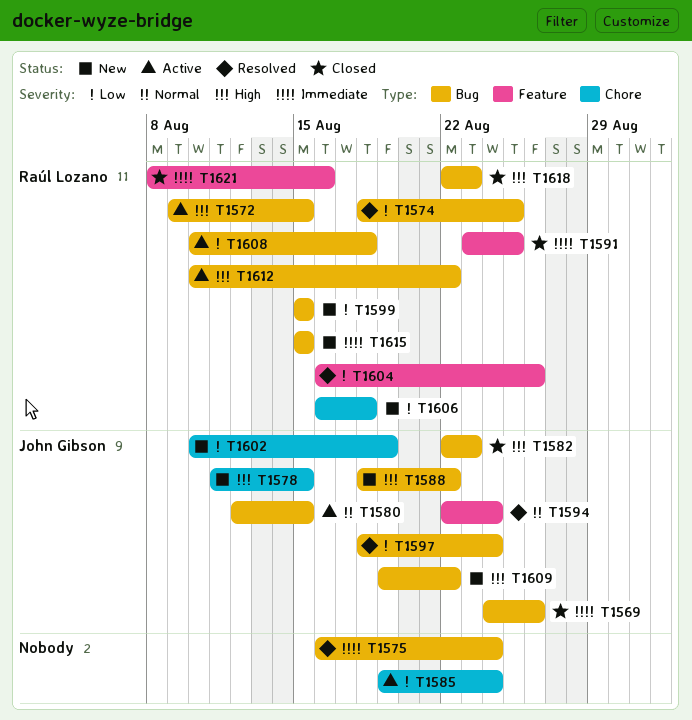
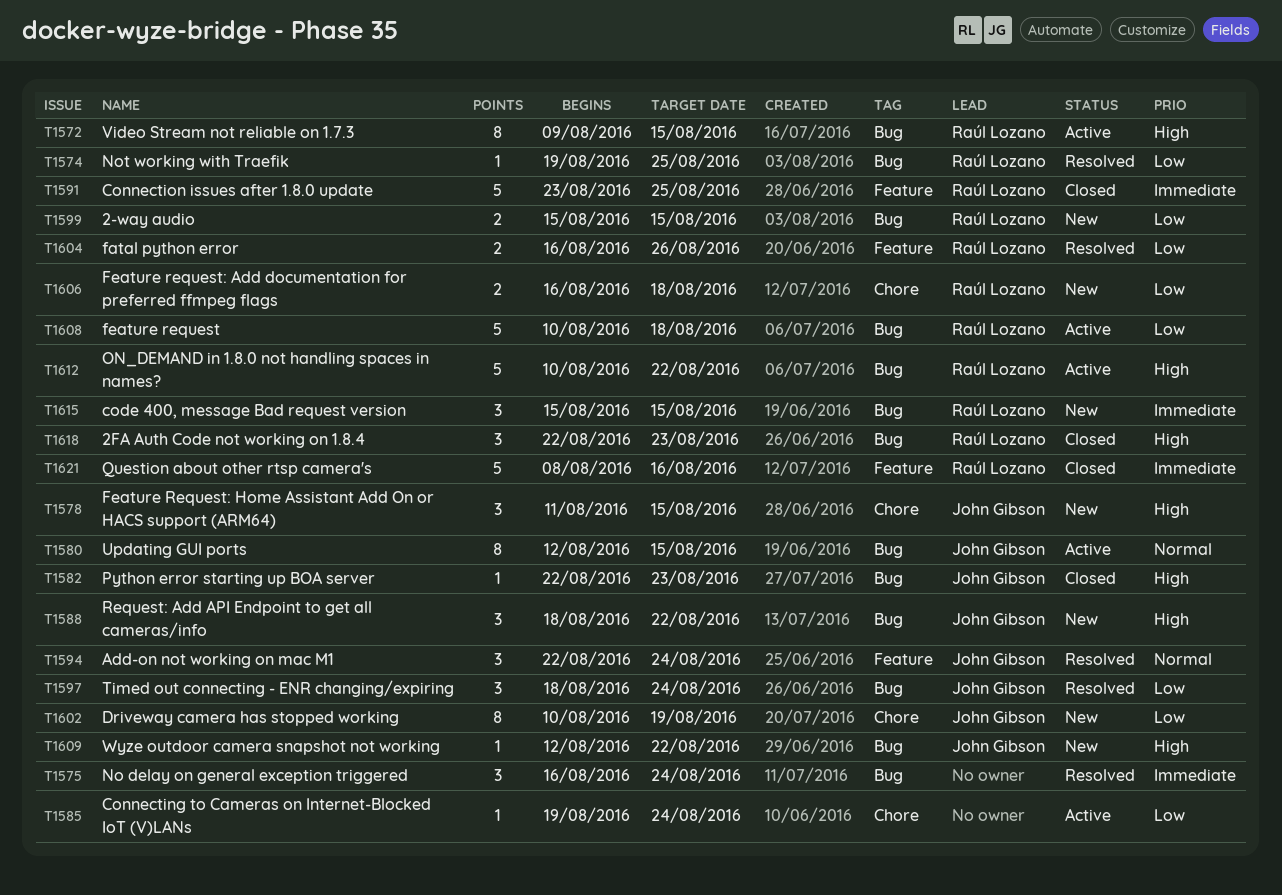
T1569: present -> none
T1574, start: Aug 18 -> Aug 19
T1609, start: Aug 19 -> Aug 12

